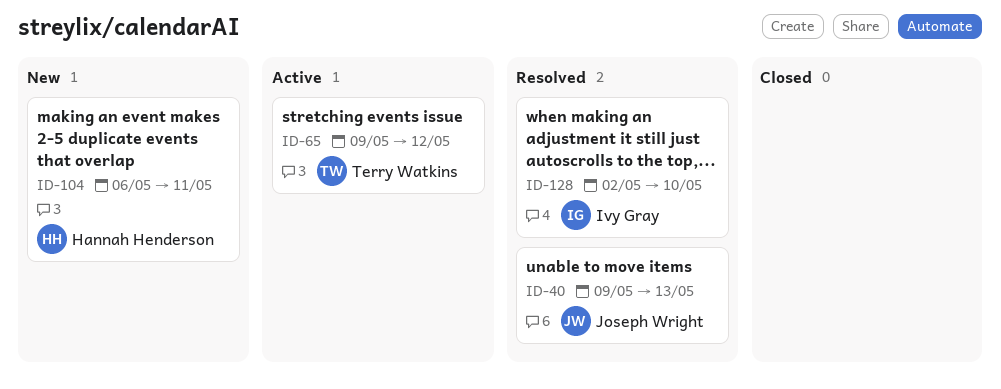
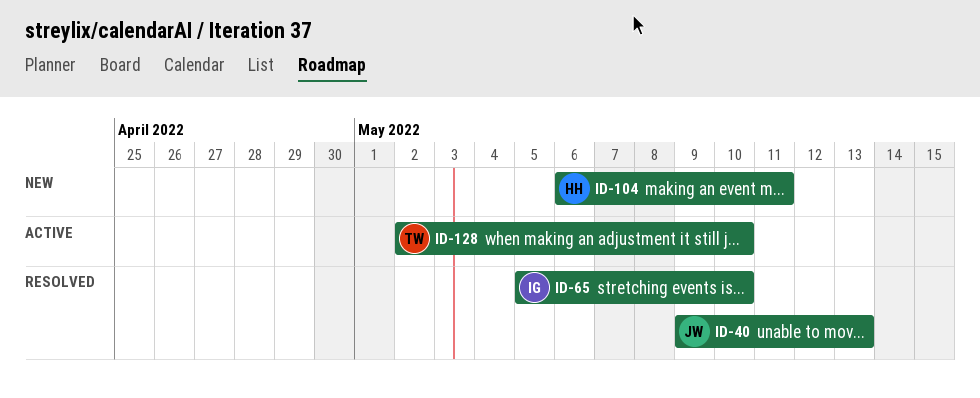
ID-65, status: Active -> Resolved
ID-65, owner: Terry Watkins -> Ivy Gray
ID-65, start: May 9 -> May 5
ID-65, due: May 12 -> May 10
ID-128, status: Resolved -> Active
ID-128, owner: Ivy Gray -> Terry Watkins

